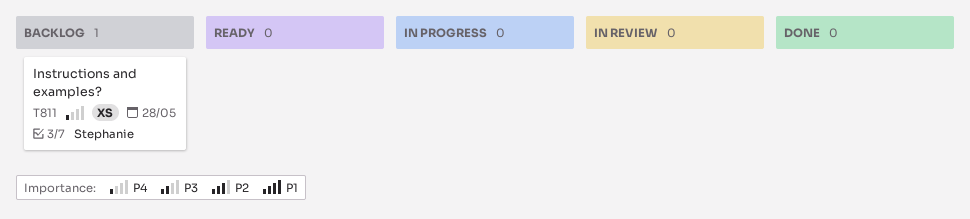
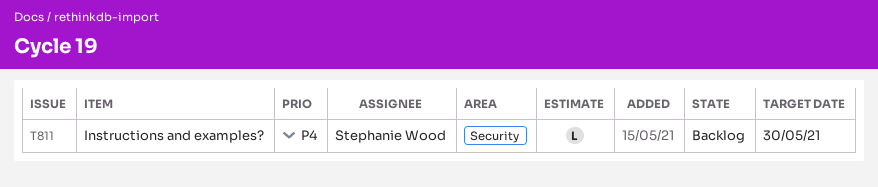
T811, estimate: XS -> L
T811, due: May 28 -> May 30

